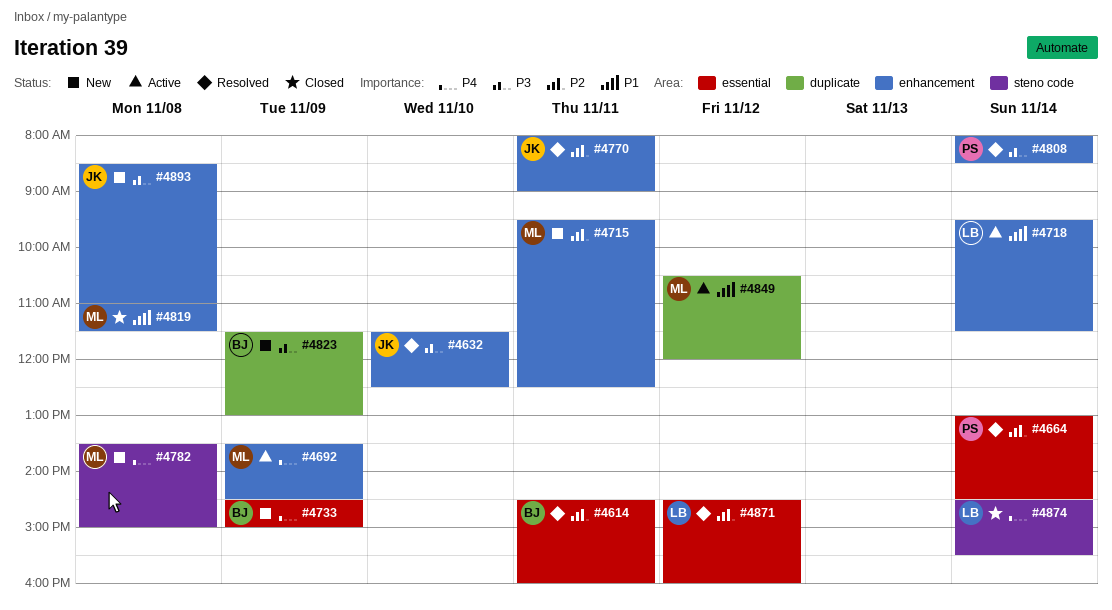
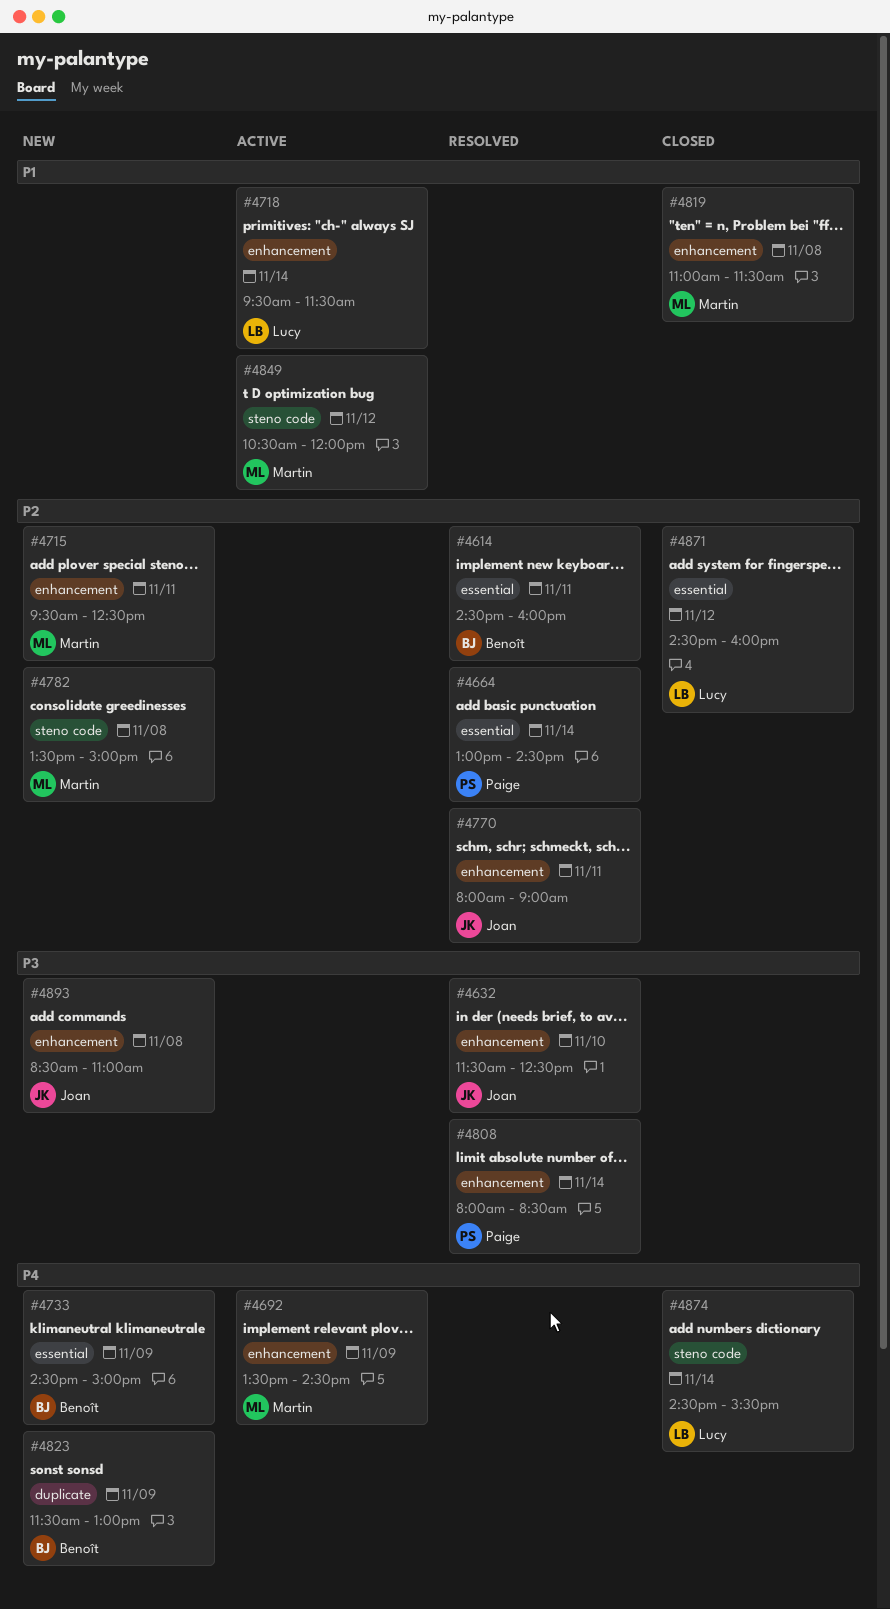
#4782, priority: P4 -> P2
#4823, priority: P3 -> P4
#4849, label: duplicate -> steno code
#4871, status: Resolved -> Closed

